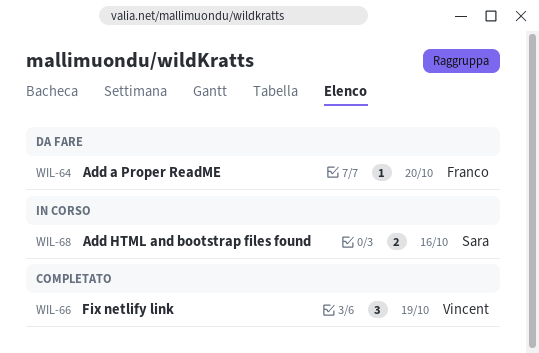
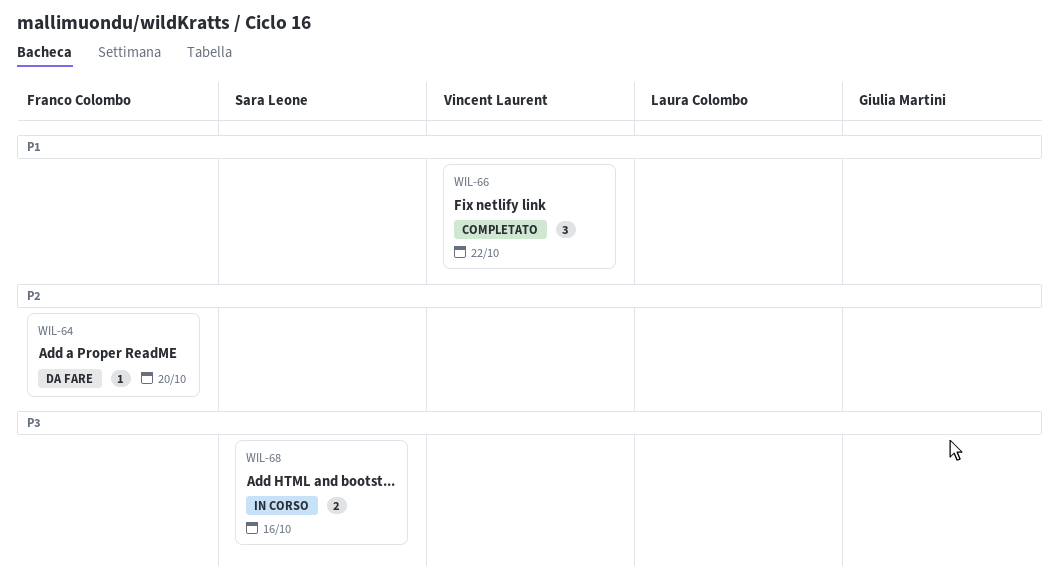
WIL-66, due: Oct 19 -> Oct 22

